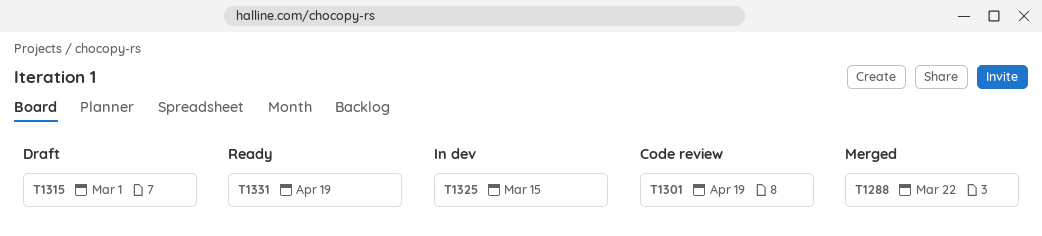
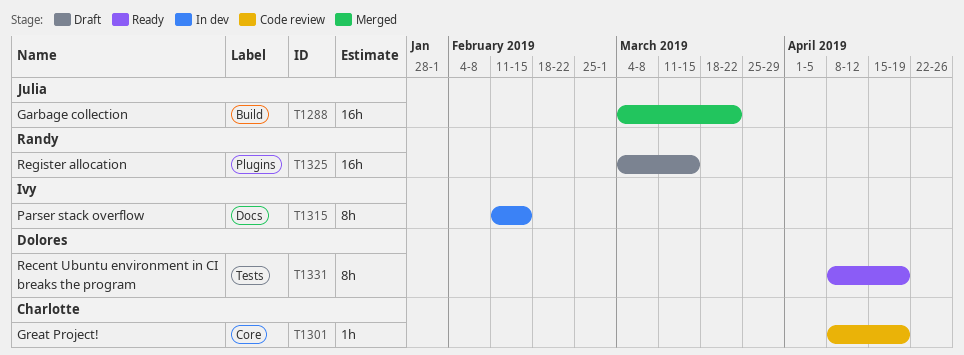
T1315, status: Draft -> In dev
T1315, due: Mar 1 -> Feb 15
T1325, status: In dev -> Draft

